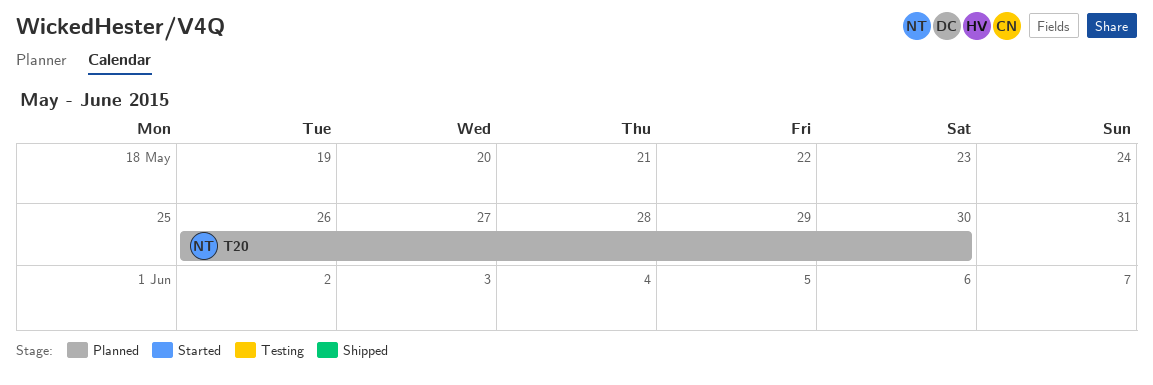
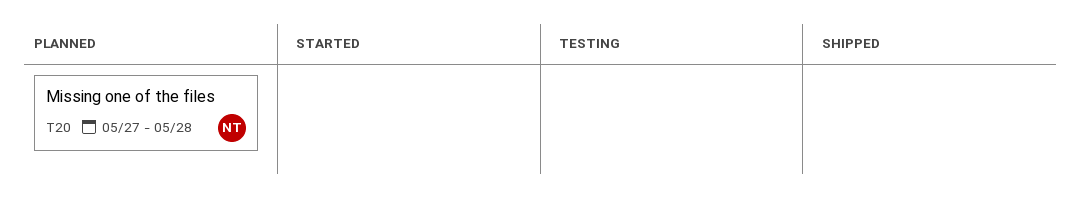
T20, start: May 26 -> May 27
T20, due: May 30 -> May 28

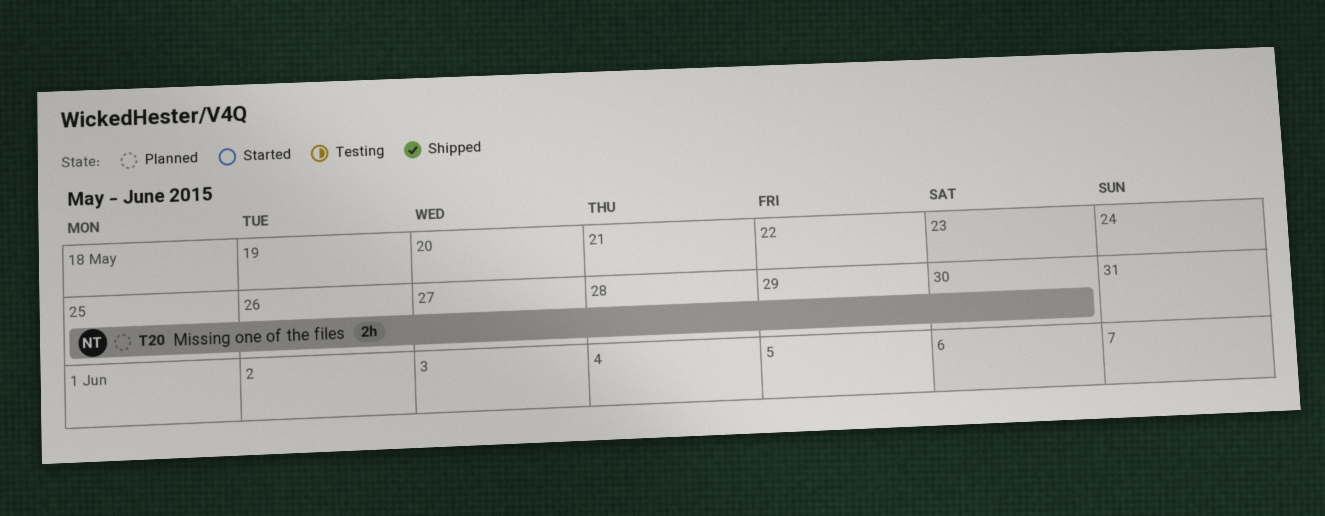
T20, start: May 27 -> May 25
T20, due: May 28 -> May 30

